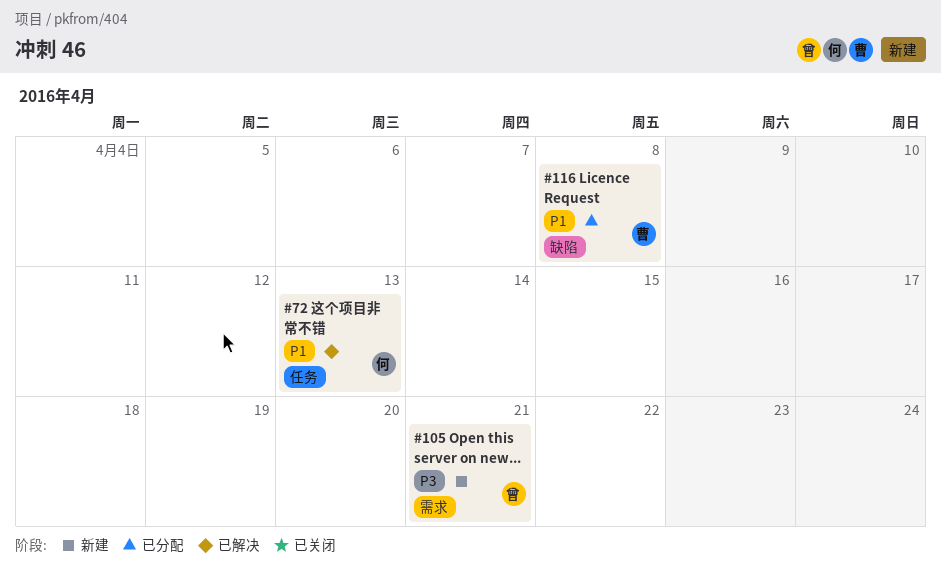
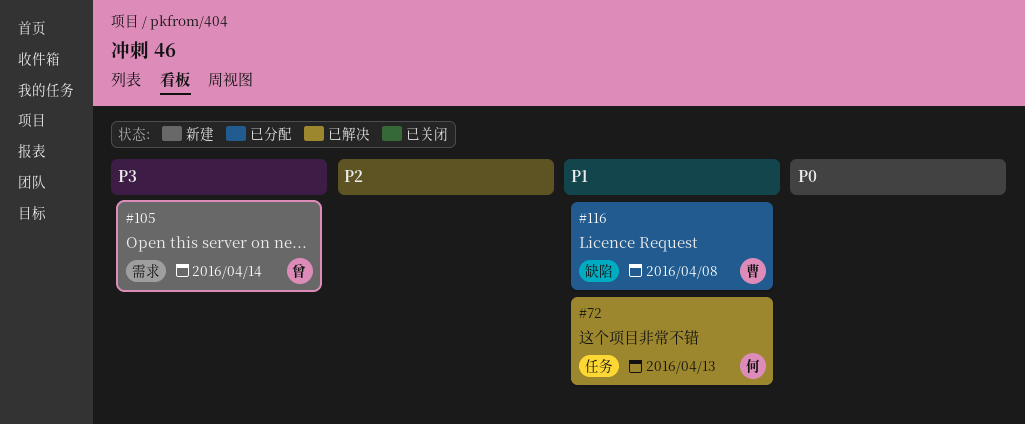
#105, due: Apr 21 -> Apr 14

